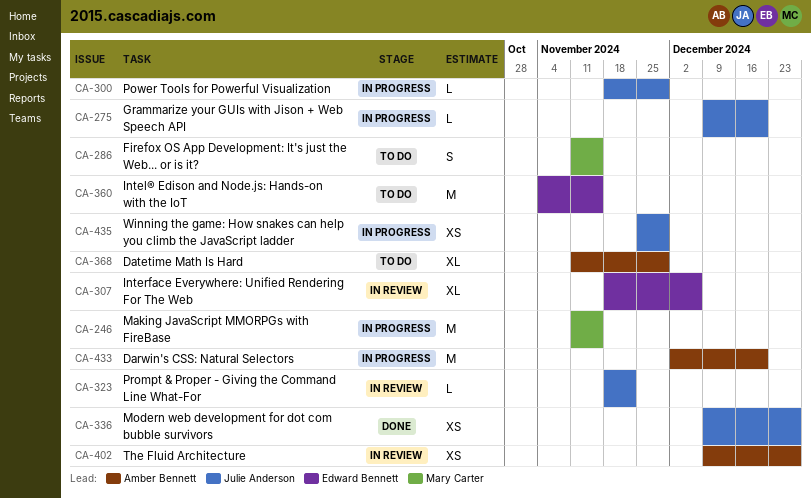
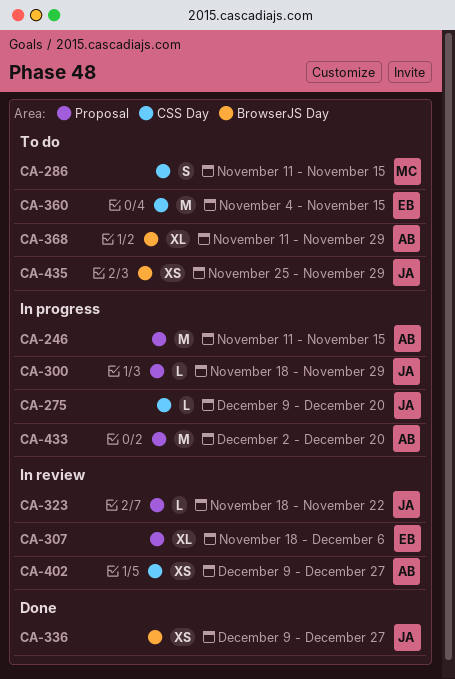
CA-246, owner: Mary Carter -> Amber Bennett
CA-435, status: In progress -> To do

